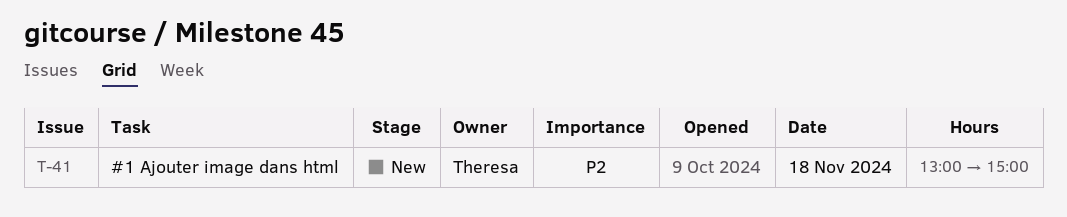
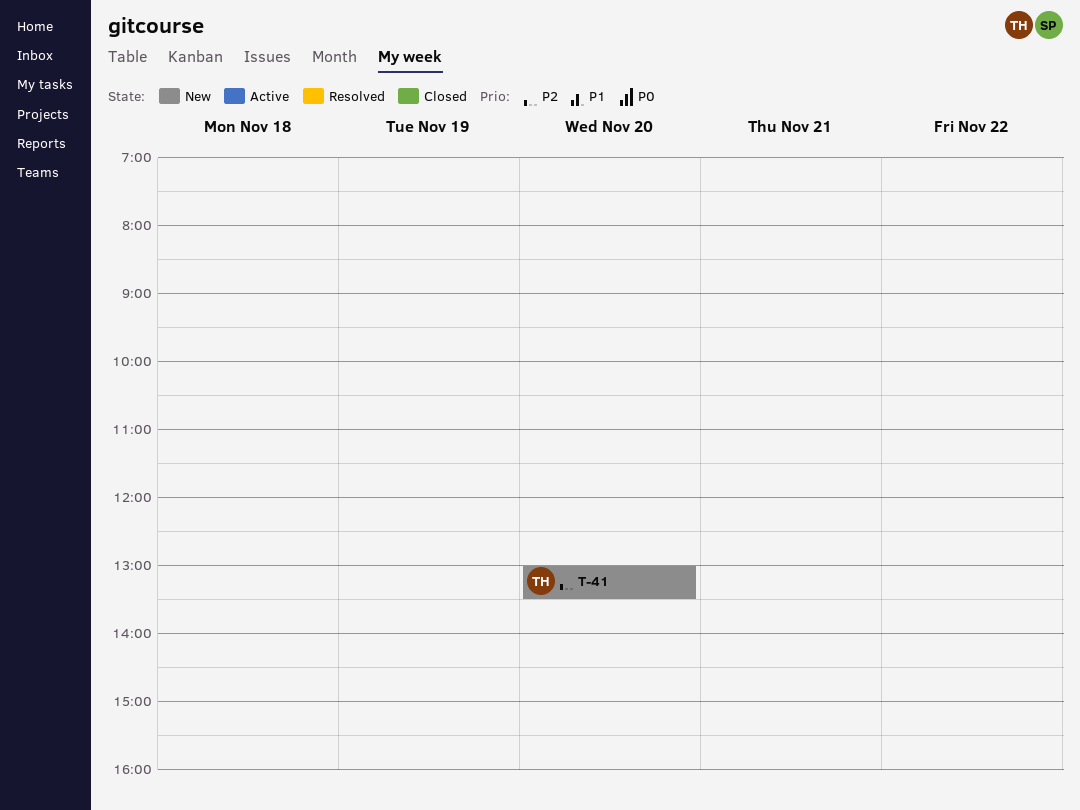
T-41, day: Nov 18 -> Nov 20
T-41, ends: 15:00 -> 13:30

